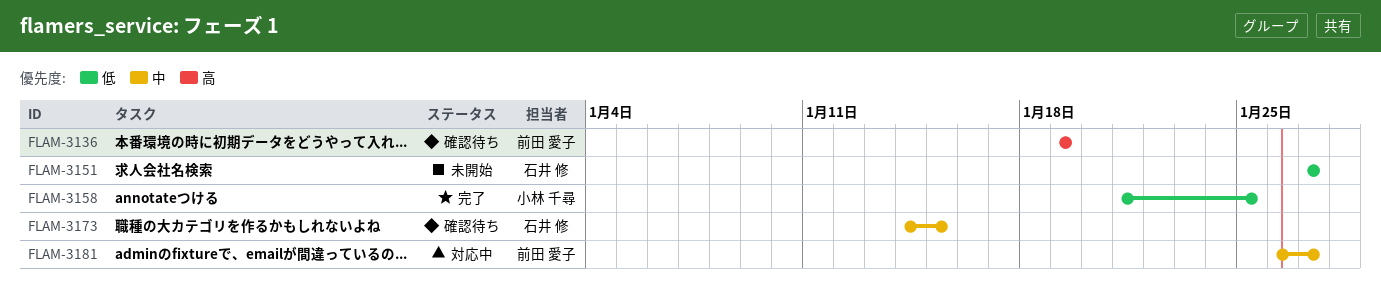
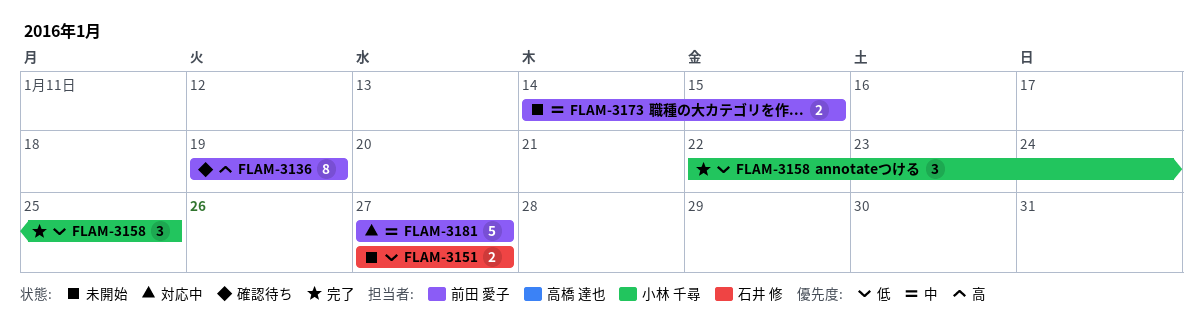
FLAM-3158, start: Jan 21 -> Jan 22
FLAM-3173, status: 確認待ち -> 未開始
FLAM-3173, owner: 石井 修 -> 前田 愛子
FLAM-3181, start: Jan 26 -> Jan 27

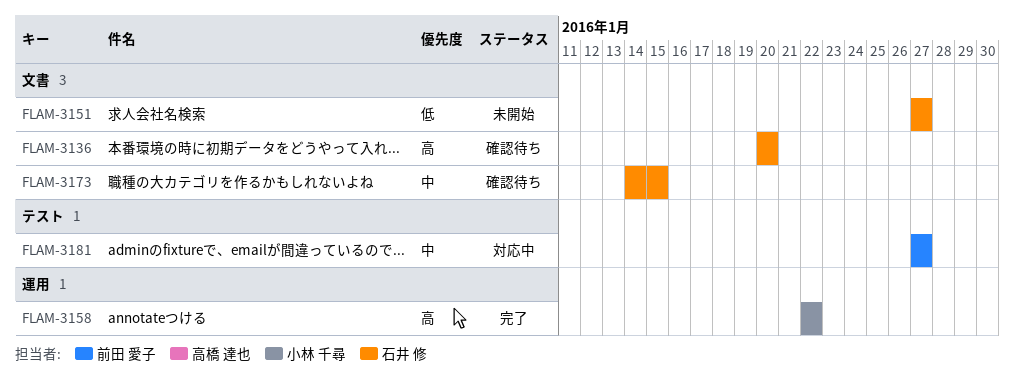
FLAM-3136, owner: 前田 愛子 -> 石井 修
FLAM-3136, start: Jan 19 -> Jan 20
FLAM-3136, due: Jan 19 -> Jan 20
FLAM-3158, priority: 低 -> 高
FLAM-3158, due: Jan 25 -> Jan 22
FLAM-3173, status: 未開始 -> 確認待ち
FLAM-3173, owner: 前田 愛子 -> 石井 修

